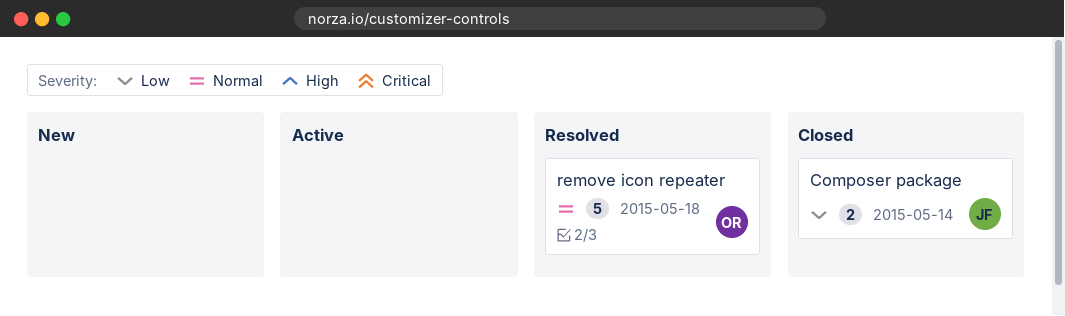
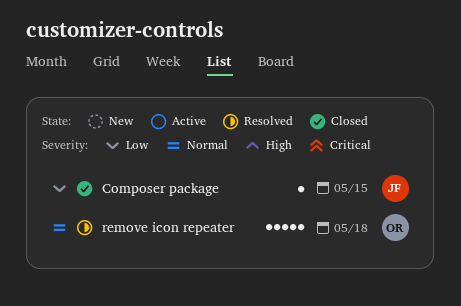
Composer package, estimate: 2 -> 1
Composer package, due: May 14 -> May 15

